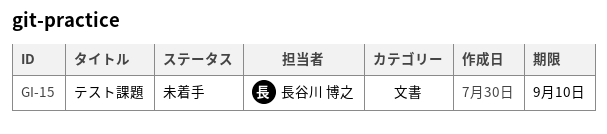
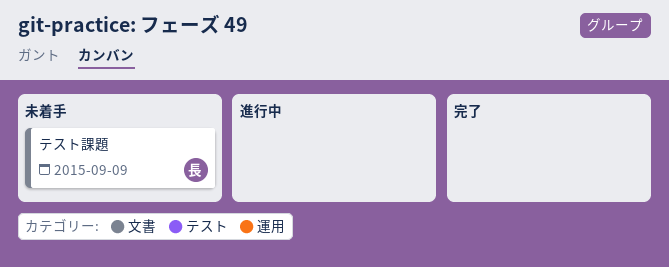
テスト課題, due: Sep 10 -> Sep 9

